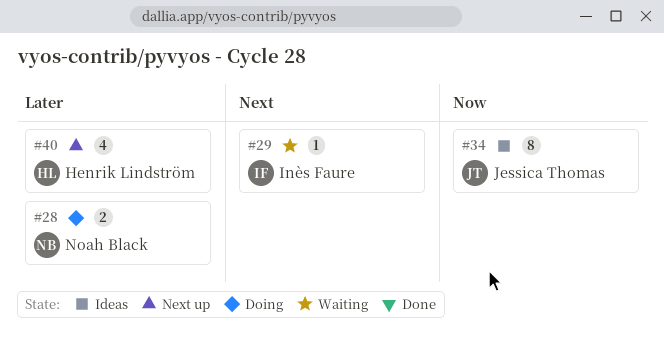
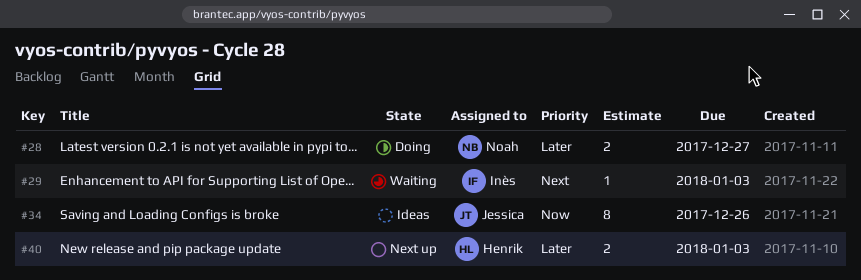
#40, estimate: 4 -> 2

